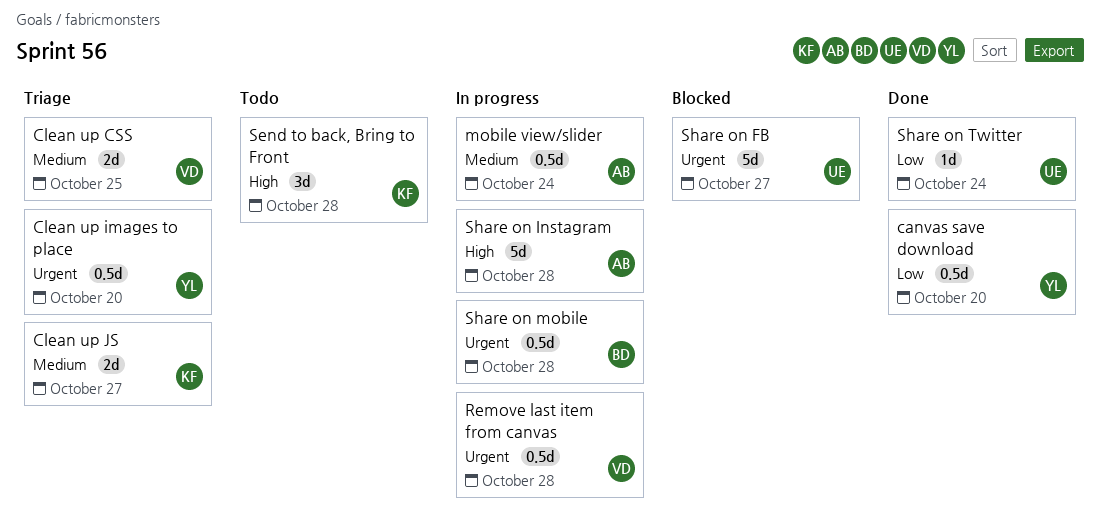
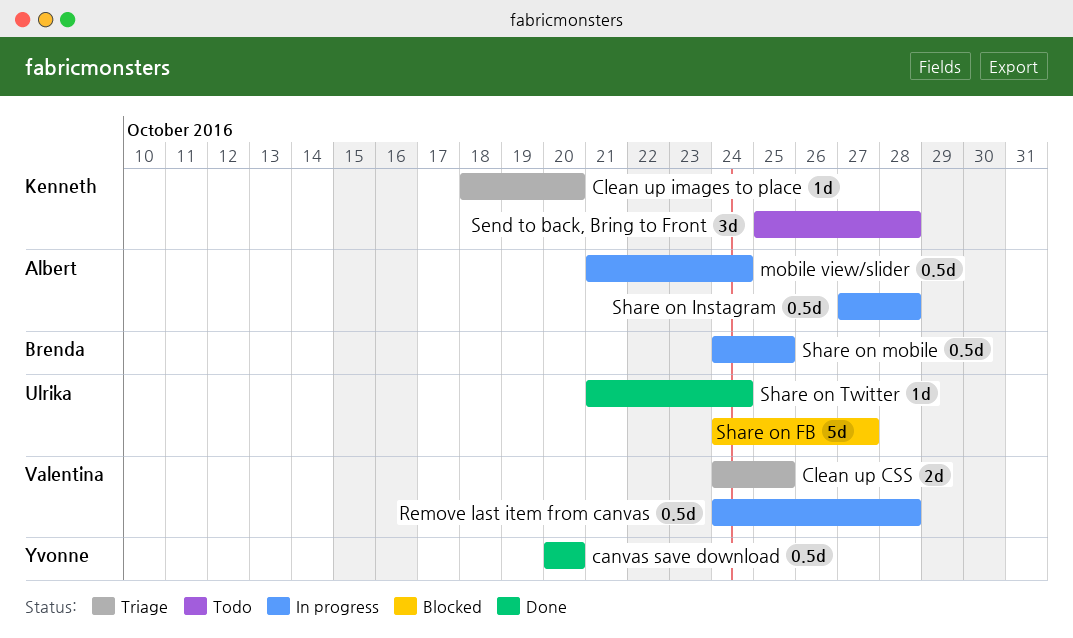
Clean up images to place, owner: Yvonne -> Kenneth
Clean up images to place, estimate: 0.5d -> 1d
Clean up JS: present -> none
Share on Instagram, estimate: 5d -> 0.5d
Share on mobile, due: Oct 28 -> Oct 25

